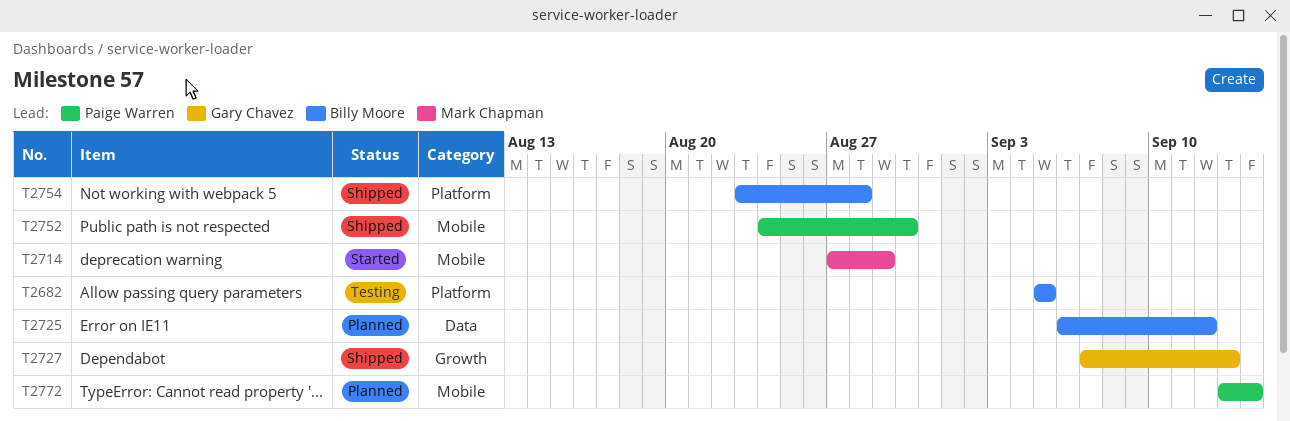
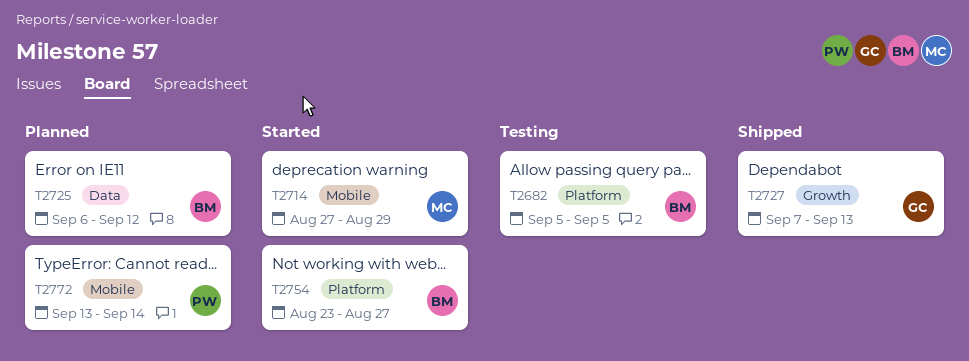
T2752: present -> none
T2754, status: Shipped -> Started
T2754, due: Aug 28 -> Aug 27

